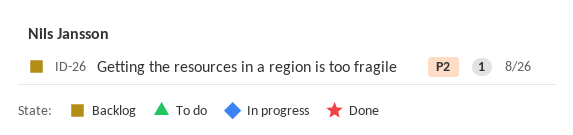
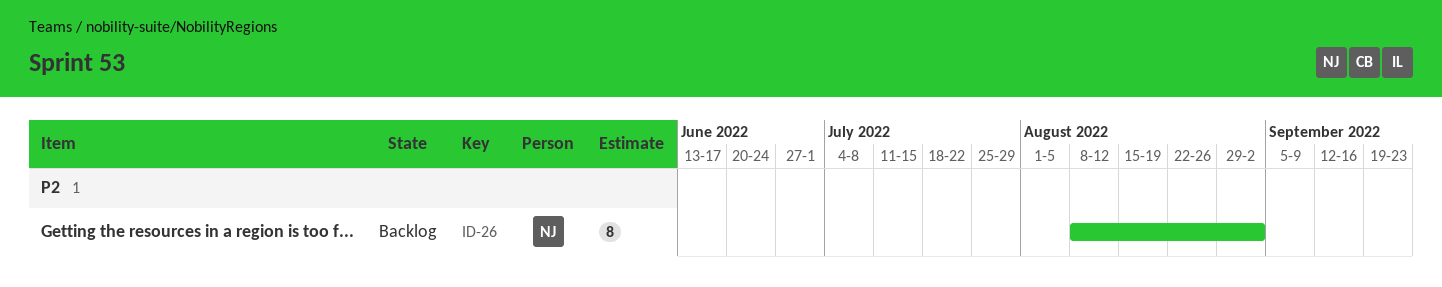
ID-26, estimate: 1 -> 8
ID-26, due: Aug 26 -> Sep 2

